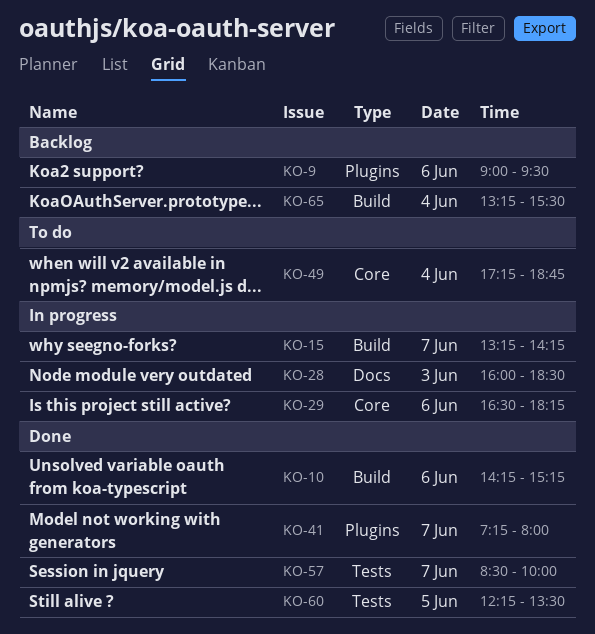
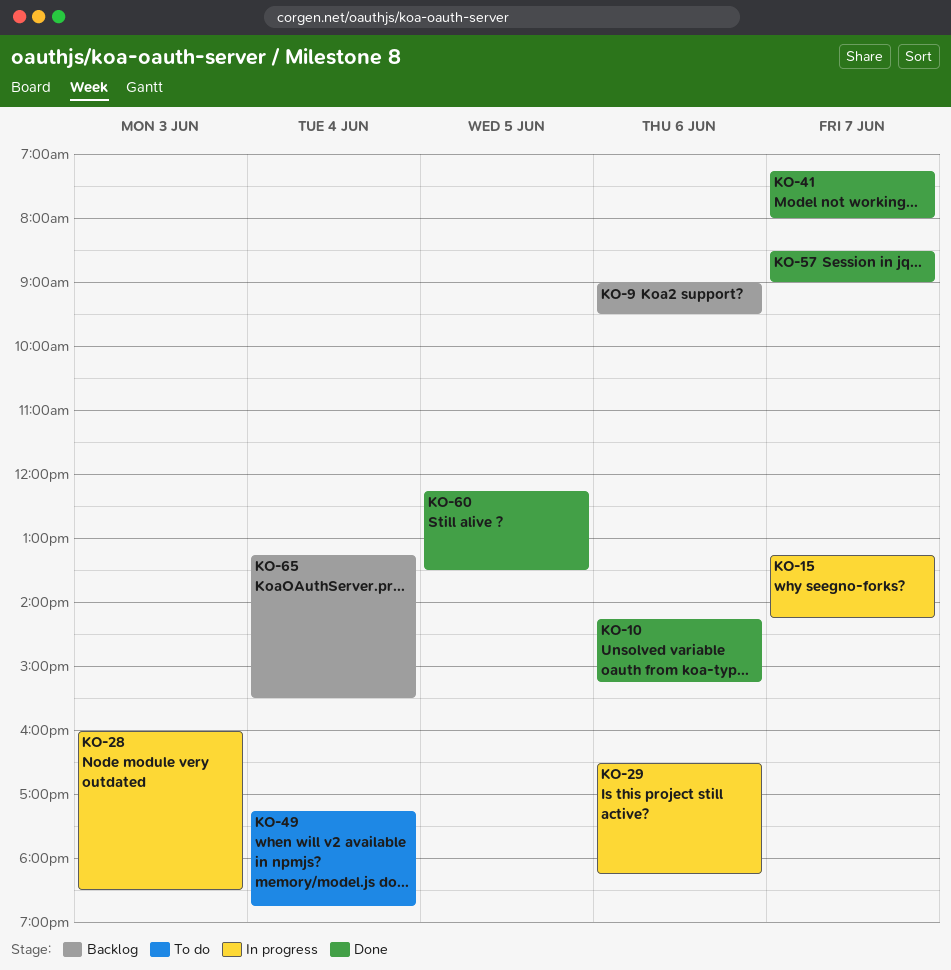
KO-57, ends: 10:00 -> 09:00

